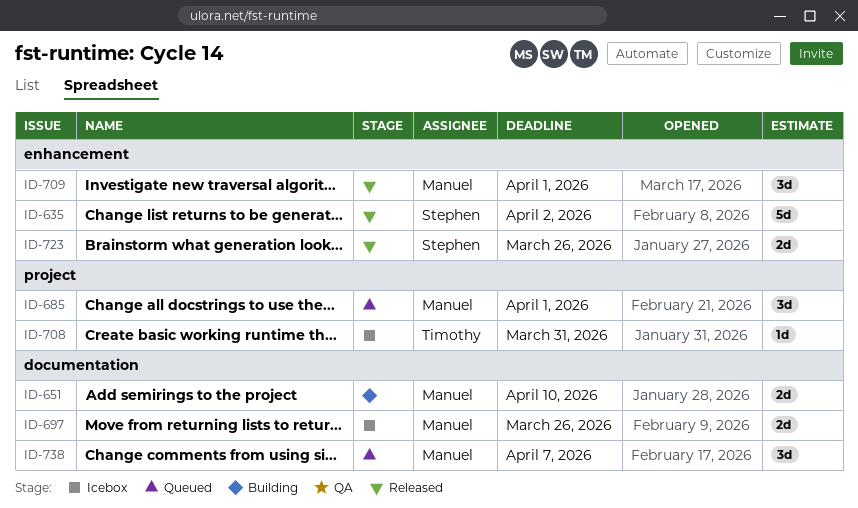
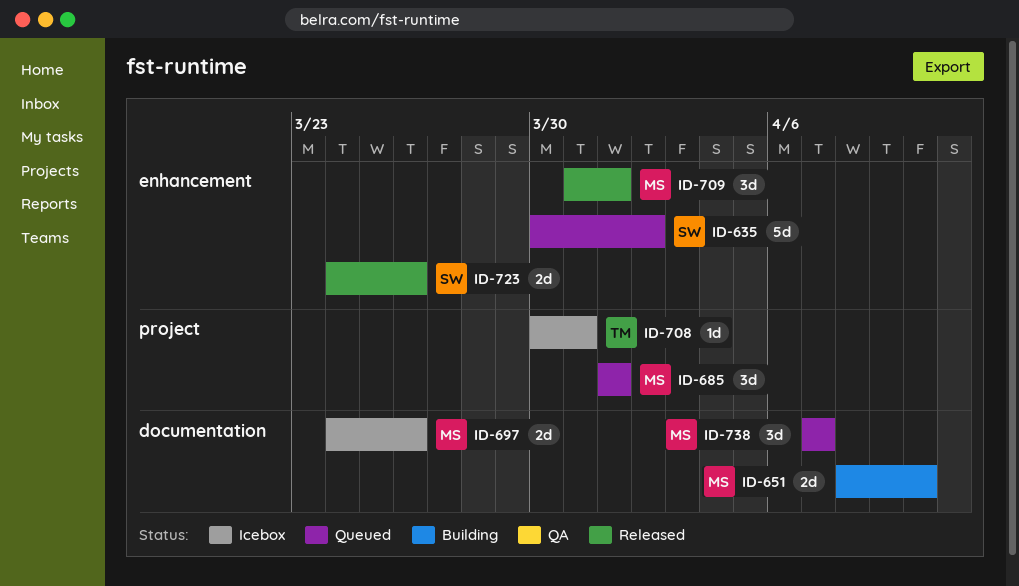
ID-635, status: Released -> Queued

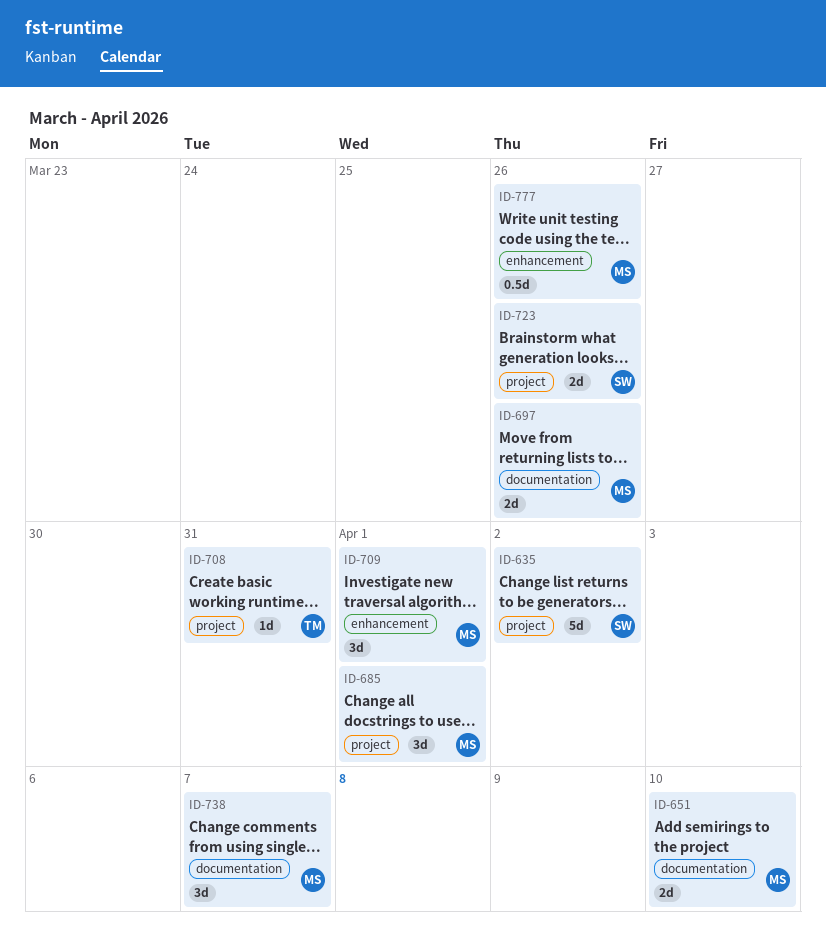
ID-635, label: enhancement -> project
ID-723, label: enhancement -> project
ID-777: none -> present

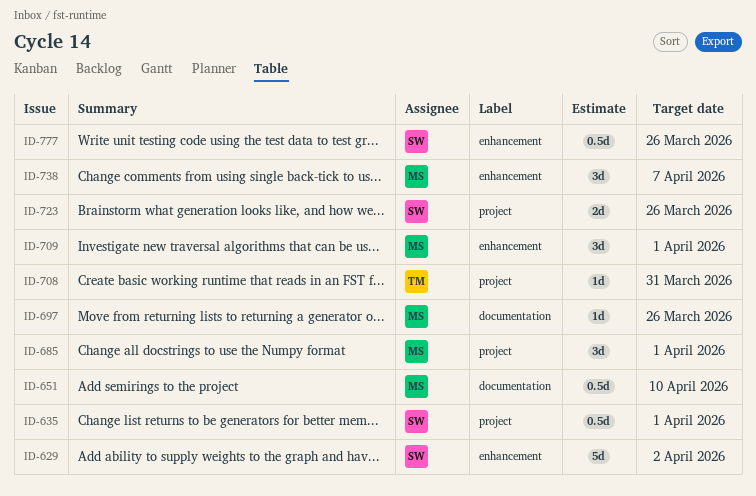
ID-629: none -> present
ID-635, estimate: 5d -> 0.5d
ID-635, due: Apr 2 -> Apr 1
ID-651, estimate: 2d -> 0.5d
ID-697, estimate: 2d -> 1d
ID-738, label: documentation -> enhancement
ID-777, owner: MS -> SW

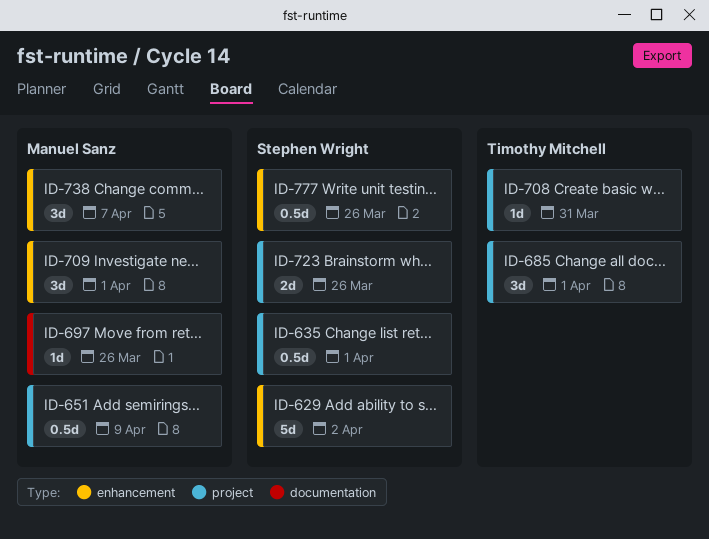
ID-651, label: documentation -> project
ID-651, due: Apr 10 -> Apr 9
ID-685, owner: Manuel Sanz -> Timothy Mitchell

